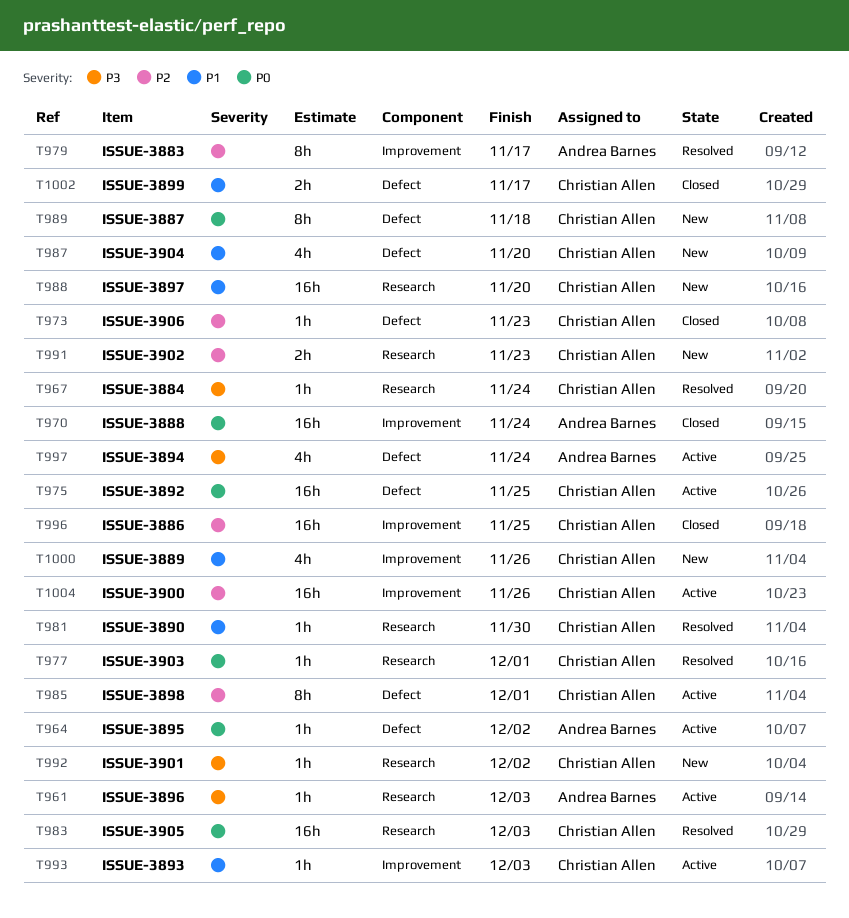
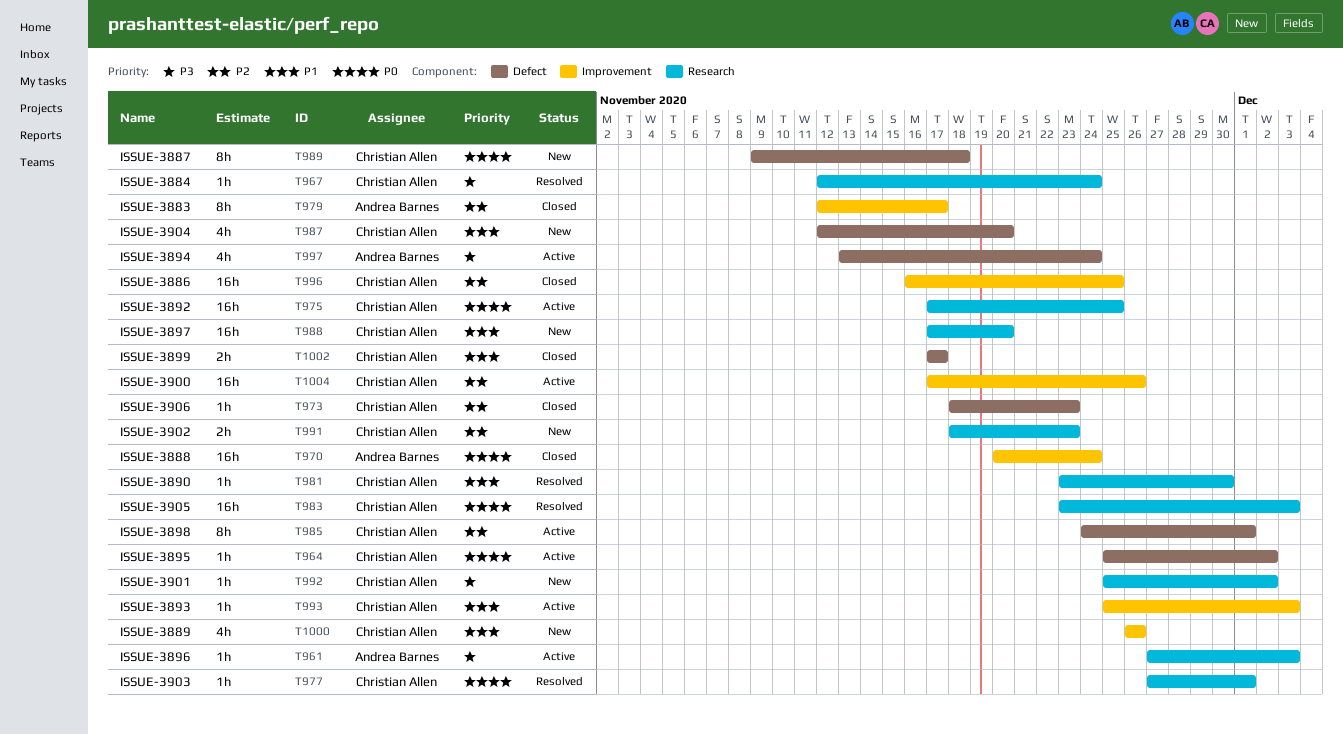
T964, owner: Andrea Barnes -> Christian Allen
T975, label: Defect -> Research
T979, status: Resolved -> Closed

